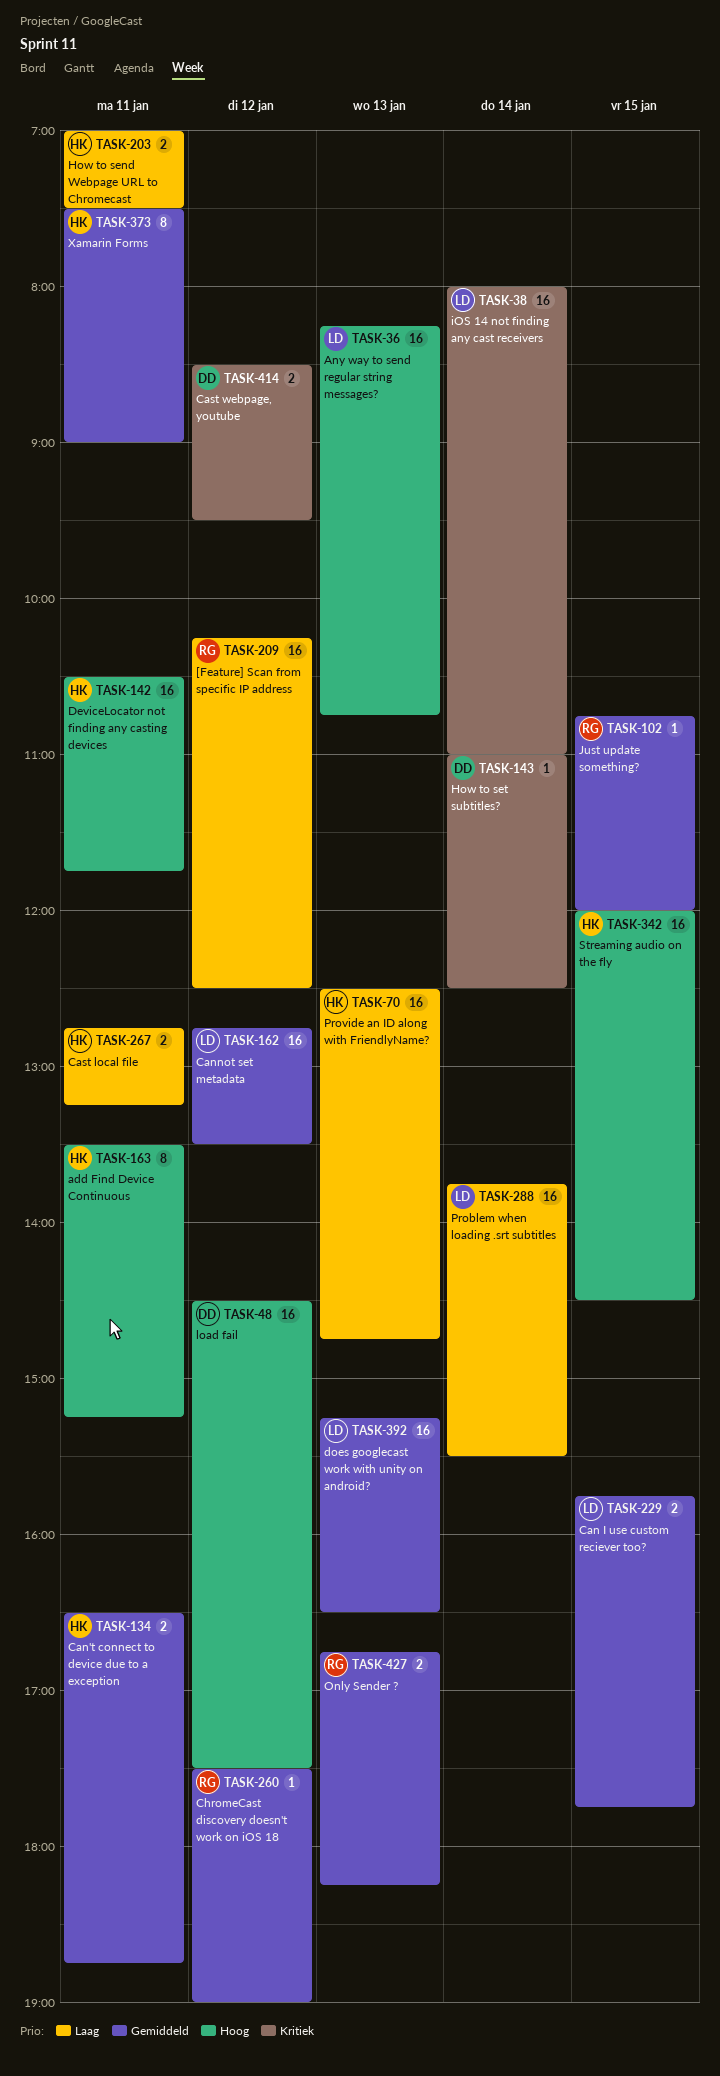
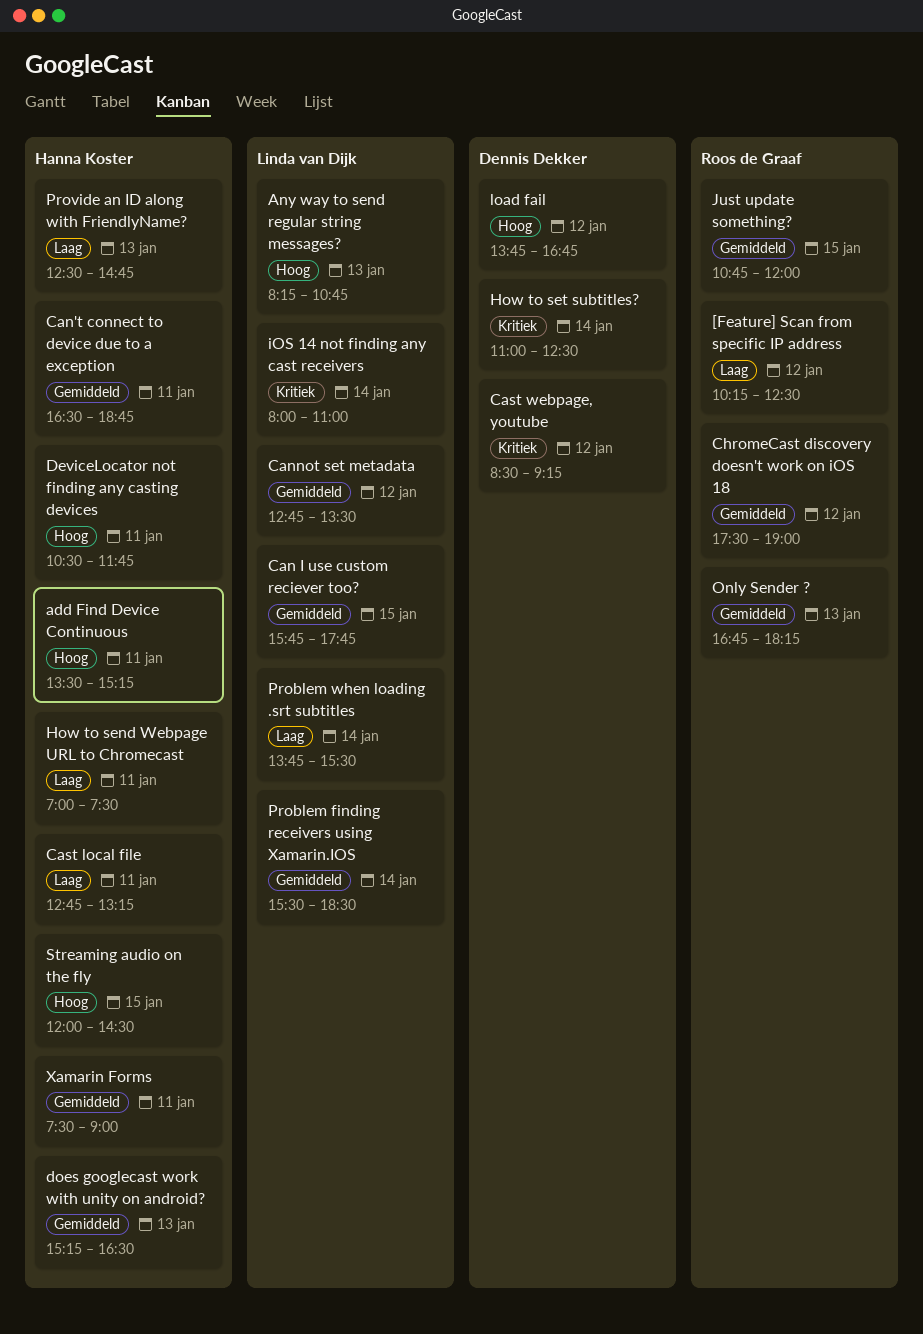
Cast webpage, youtube, ends: 09:30 -> 09:15
does googlecast work with unity on android?, owner: Linda van Dijk -> Hanna Koster
load fail, begins: 14:30 -> 13:45
load fail, ends: 17:30 -> 16:45
Problem finding receivers using Xamarin.IOS: none -> present

